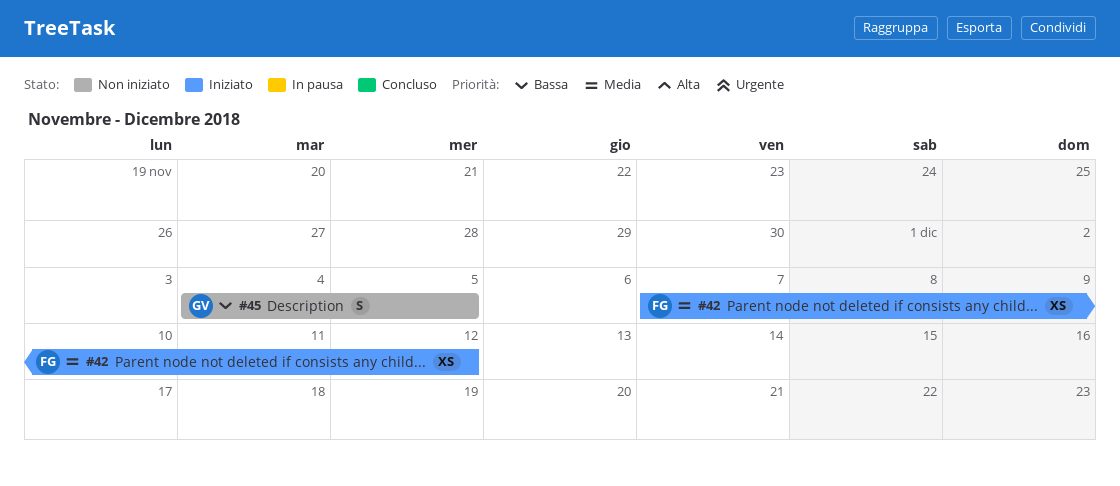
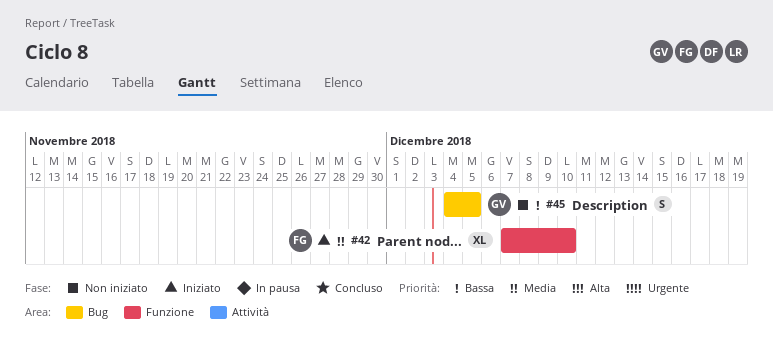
#42, estimate: XS -> XL
#42, due: Dec 12 -> Dec 10

